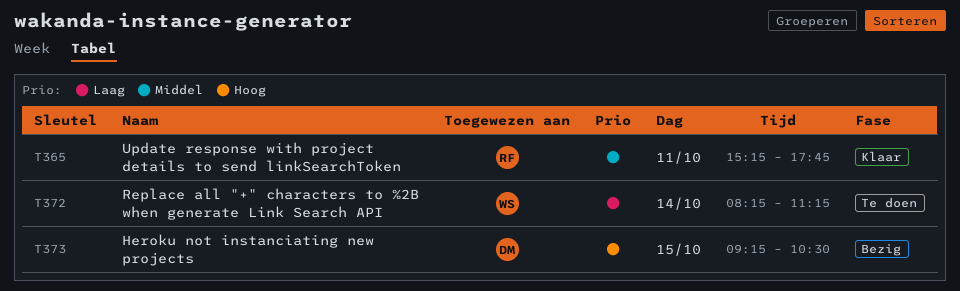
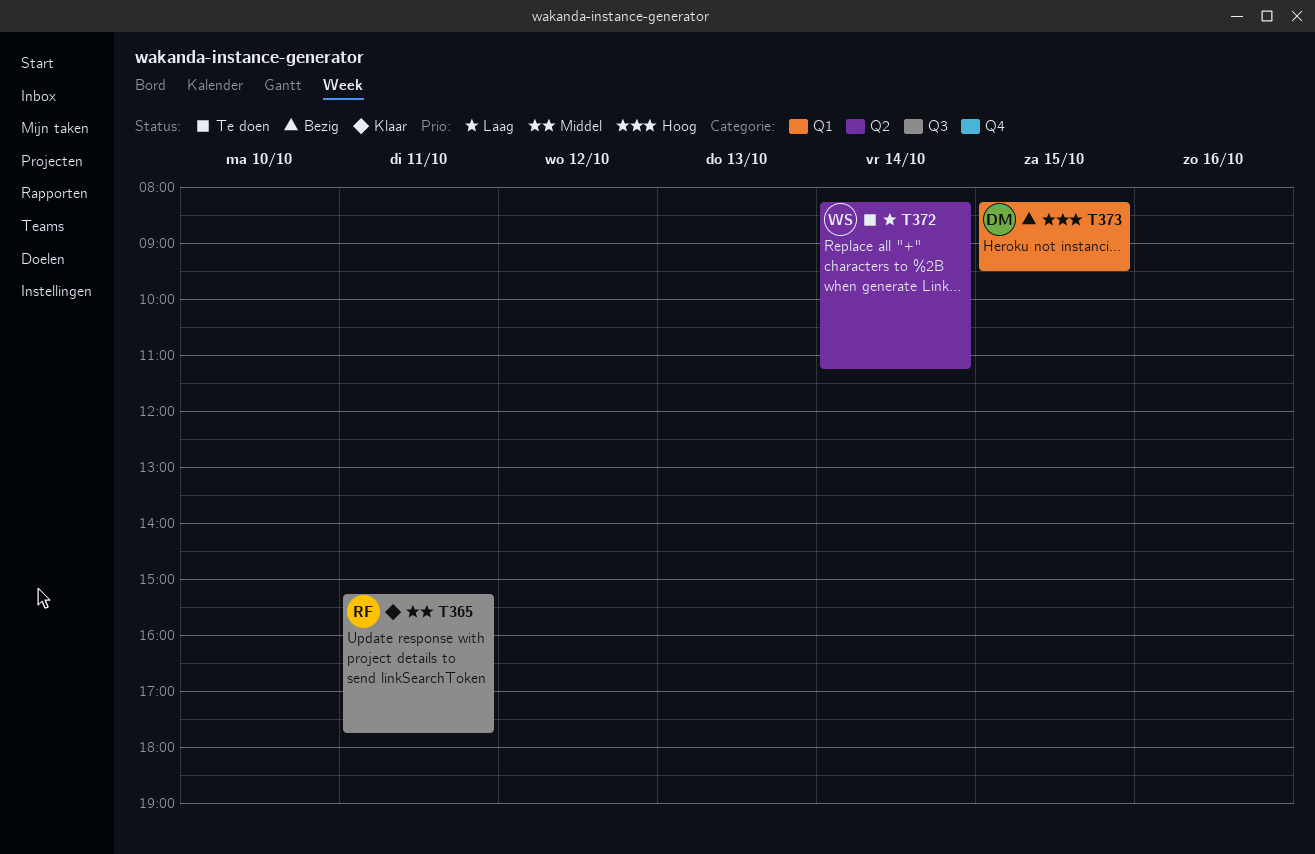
T373, begins: 09:15 -> 08:15
T373, ends: 10:30 -> 09:30

